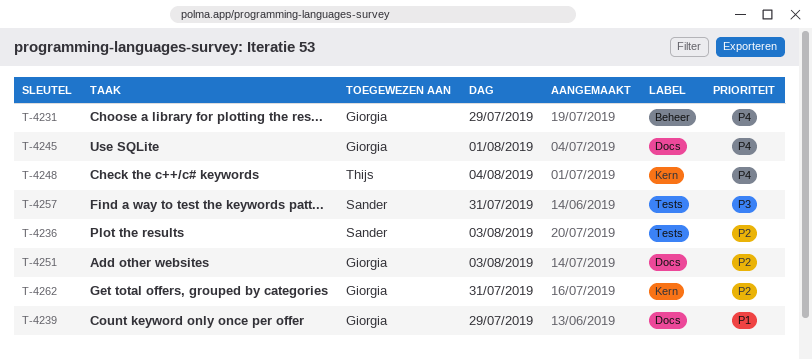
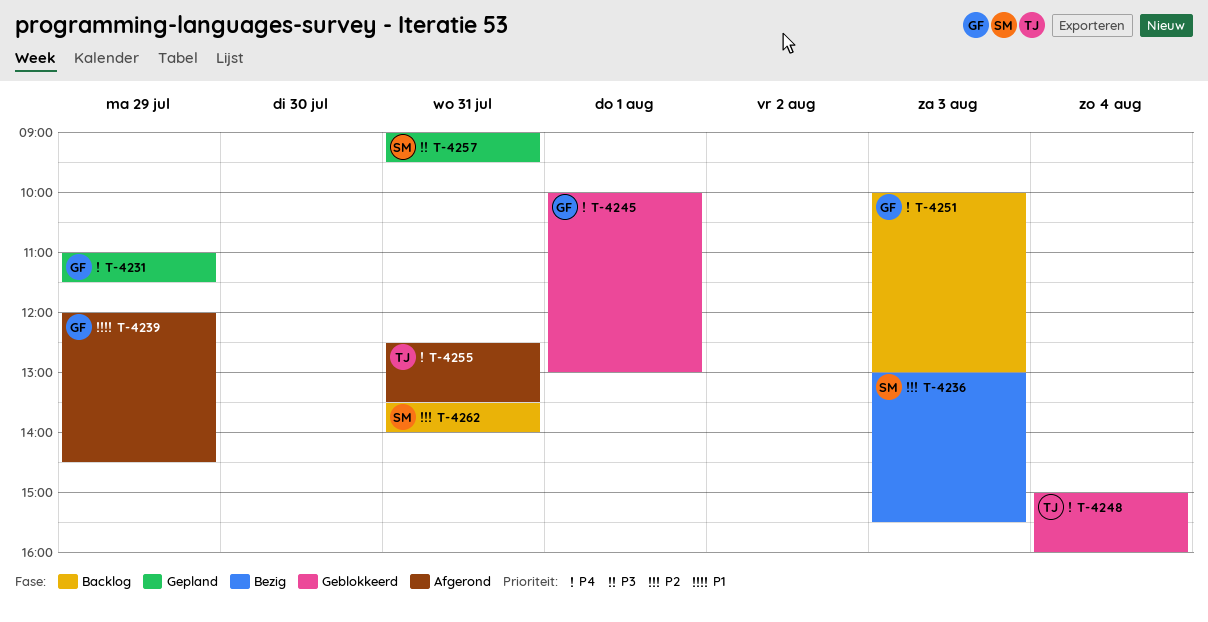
T-4251, priority: P2 -> P4
T-4255: none -> present
T-4262, owner: Giorgia -> Sander

